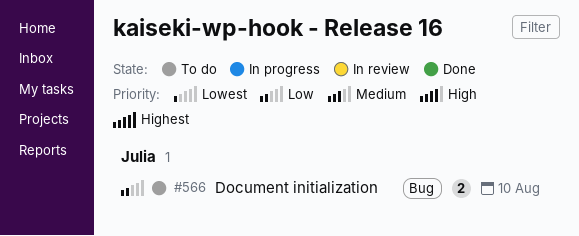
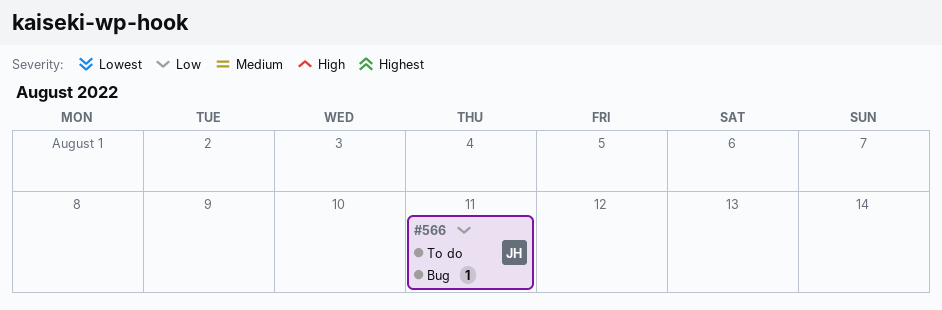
#566, estimate: 2 -> 1
#566, due: Aug 10 -> Aug 11

